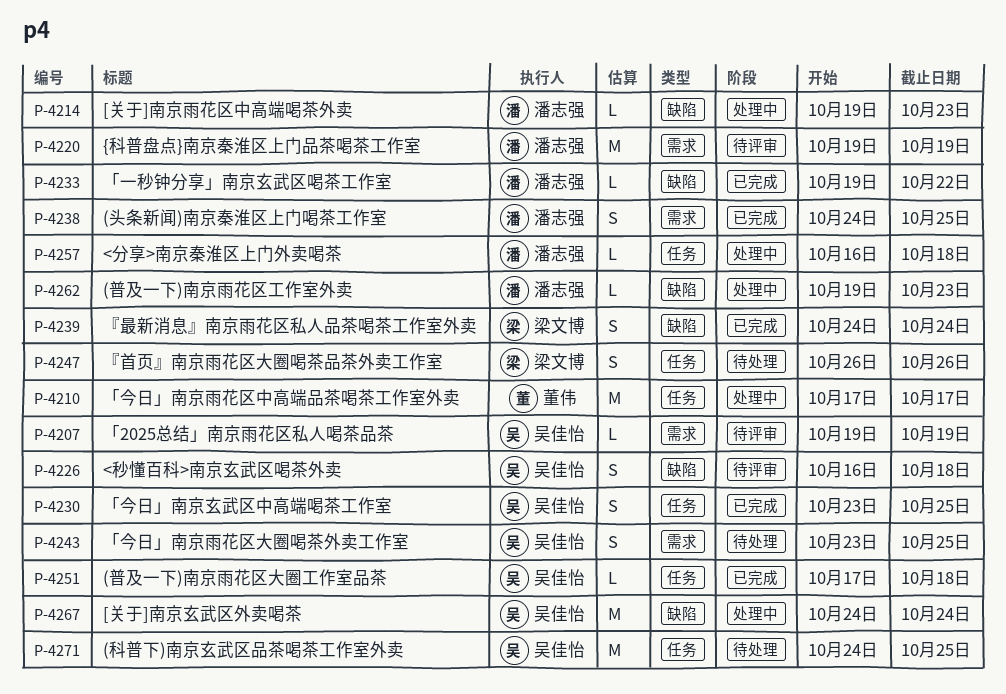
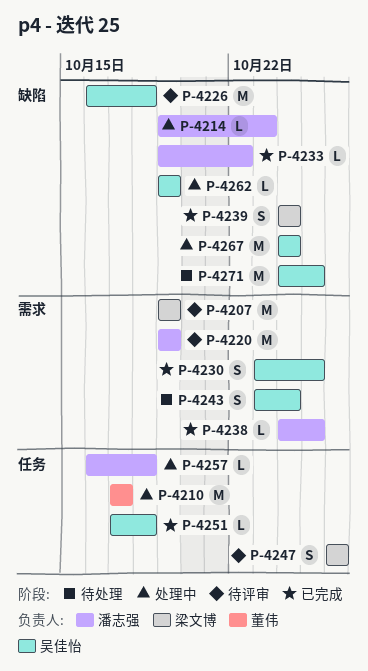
P-4207, owner: 吴佳怡 -> 梁文博
P-4207, estimate: L -> M
P-4226, estimate: S -> M
P-4230, label: 任务 -> 需求
P-4238, estimate: S -> L
P-4243, due: Oct 25 -> Oct 24
P-4247, status: 待处理 -> 待评审
P-4262, owner: 潘志强 -> 吴佳怡
P-4262, due: Oct 23 -> Oct 19
P-4271, label: 任务 -> 缺陷

